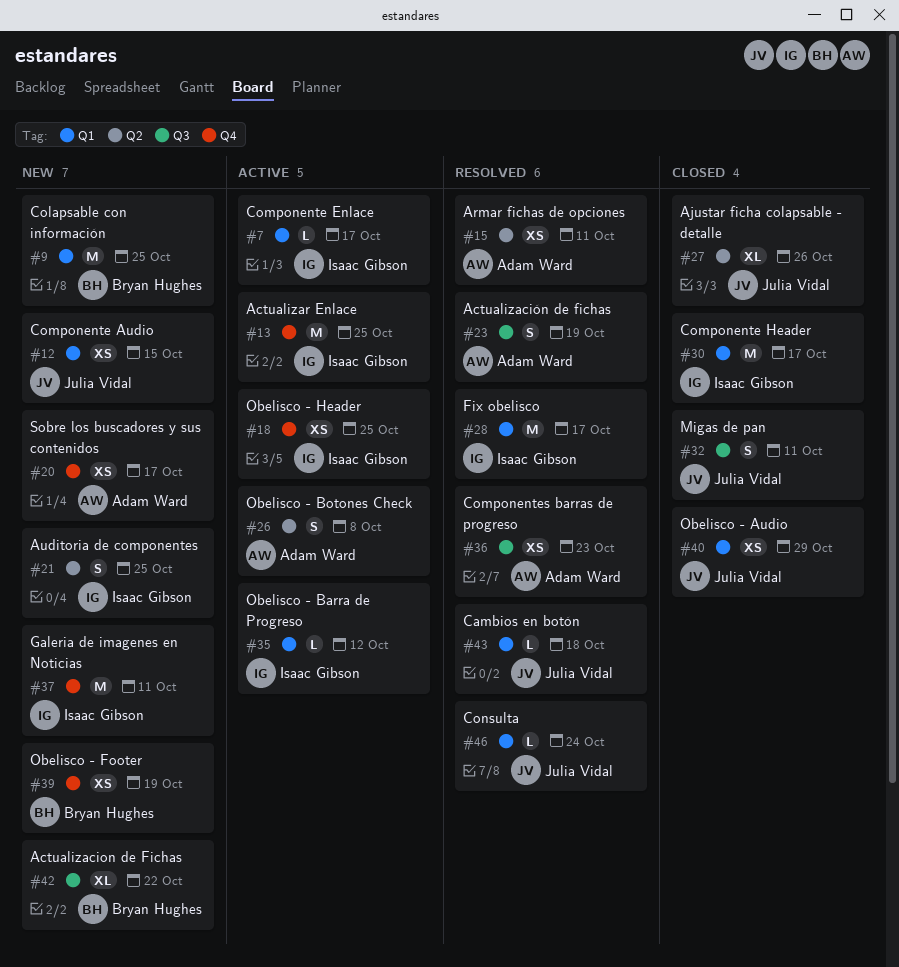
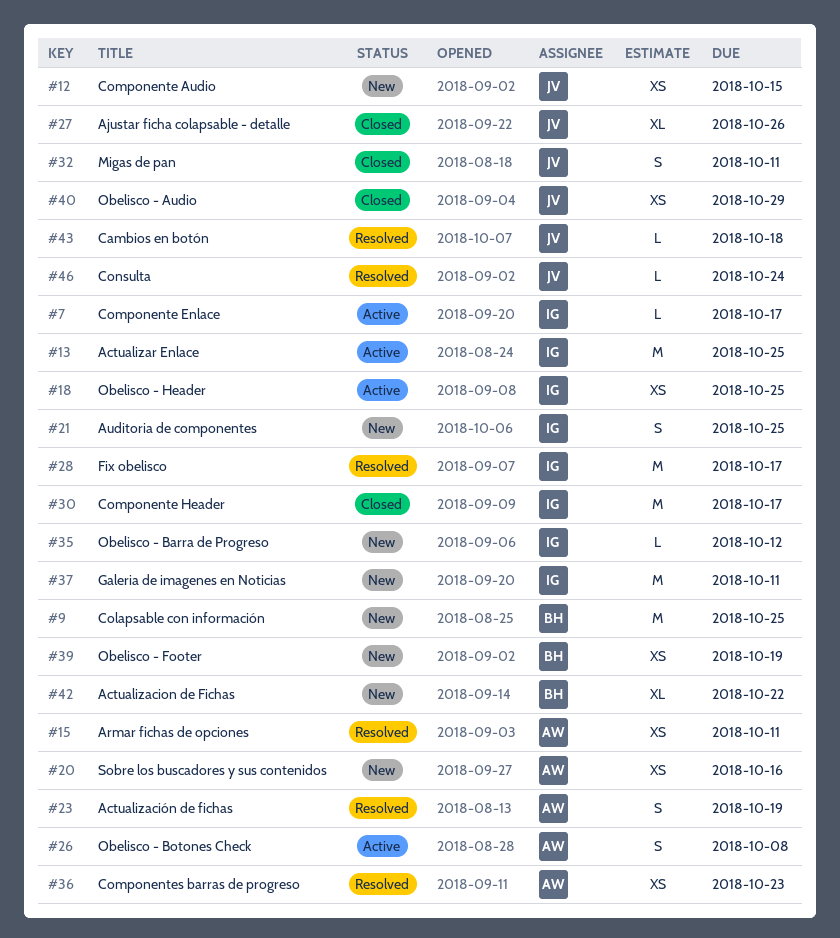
#20, due: Oct 17 -> Oct 16
#35, status: Active -> New

